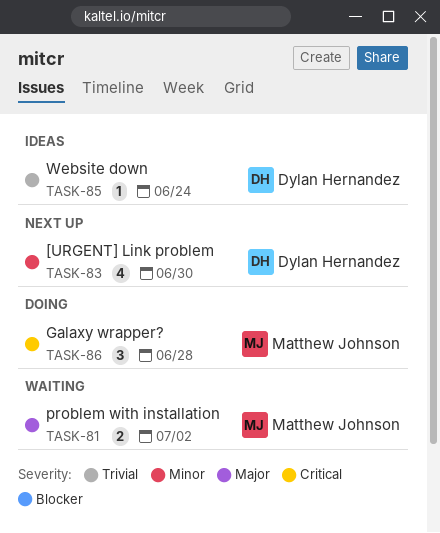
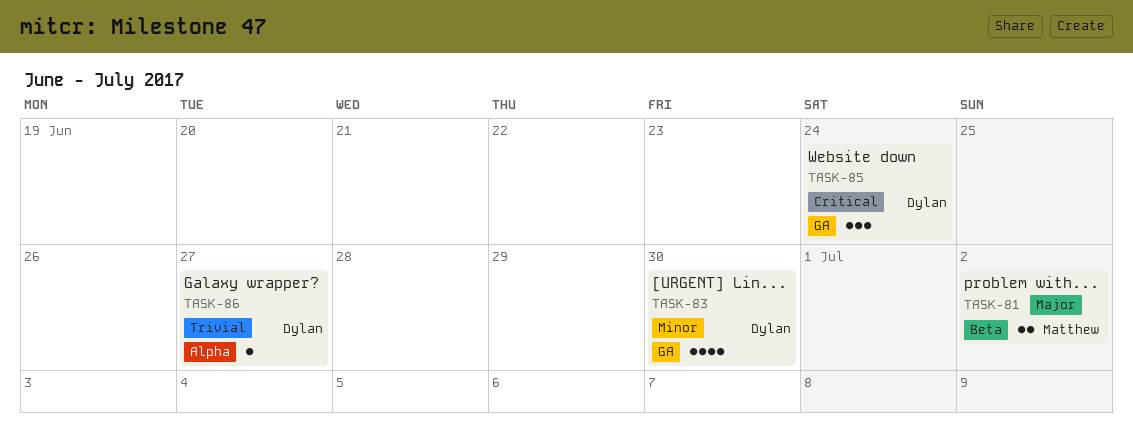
TASK-85, priority: Trivial -> Critical
TASK-85, estimate: 1 -> 3
TASK-86, owner: Matthew Johnson -> Dylan Hernandez
TASK-86, priority: Critical -> Trivial
TASK-86, estimate: 3 -> 1
TASK-86, due: Jun 28 -> Jun 27

